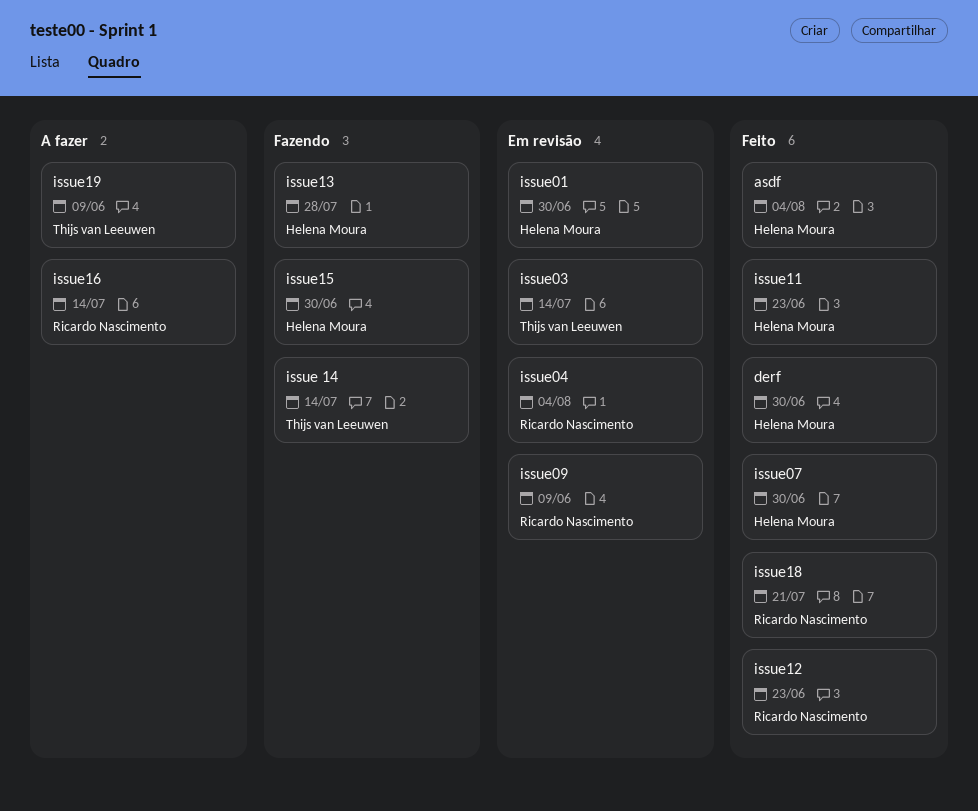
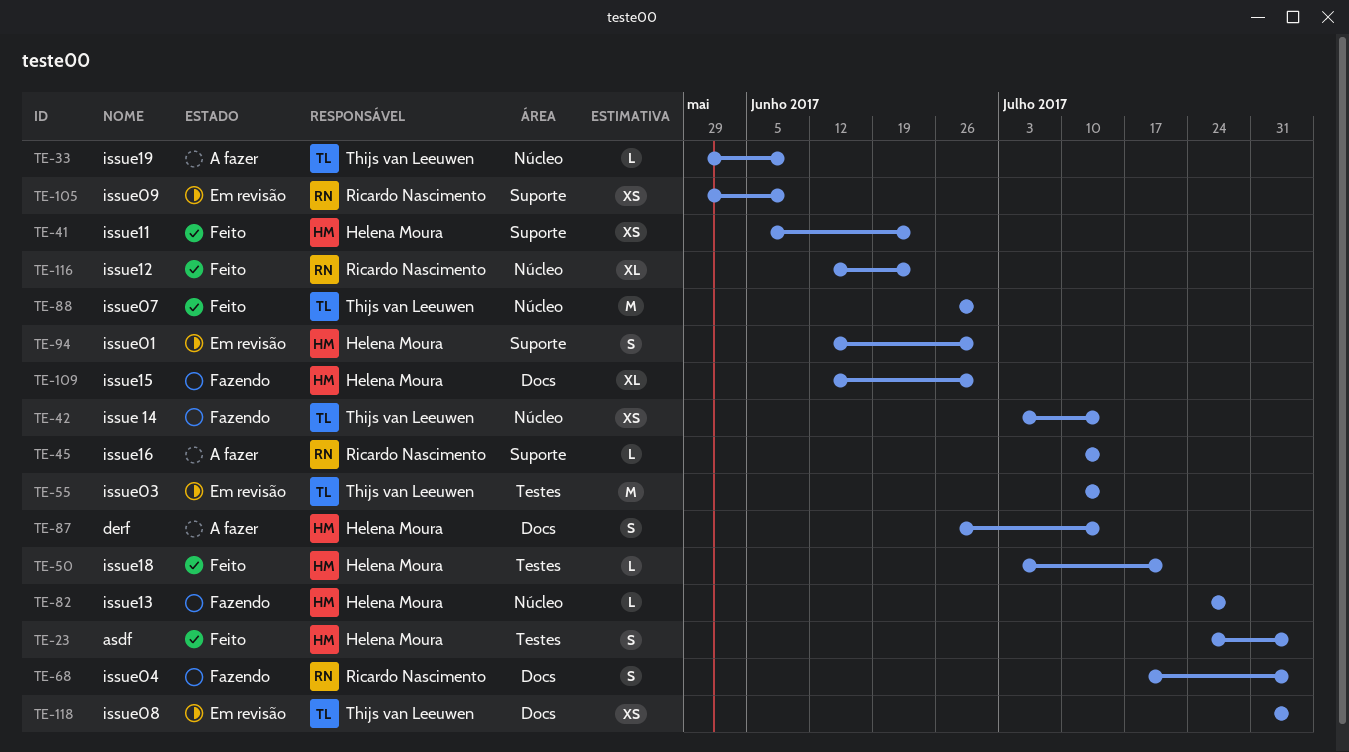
derf, status: Feito -> A fazer
derf, due: Jun 30 -> Jul 14
issue04, status: Em revisão -> Fazendo
issue07, owner: Helena Moura -> Thijs van Leeuwen
issue08: none -> present
issue18, owner: Ricardo Nascimento -> Helena Moura

